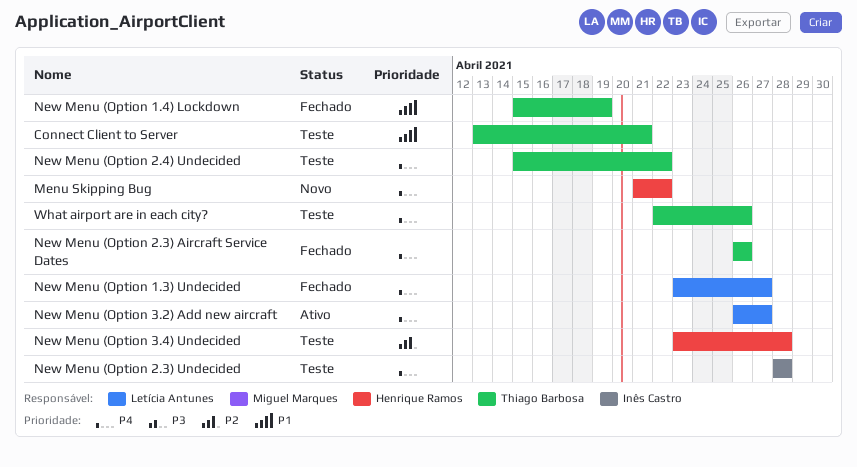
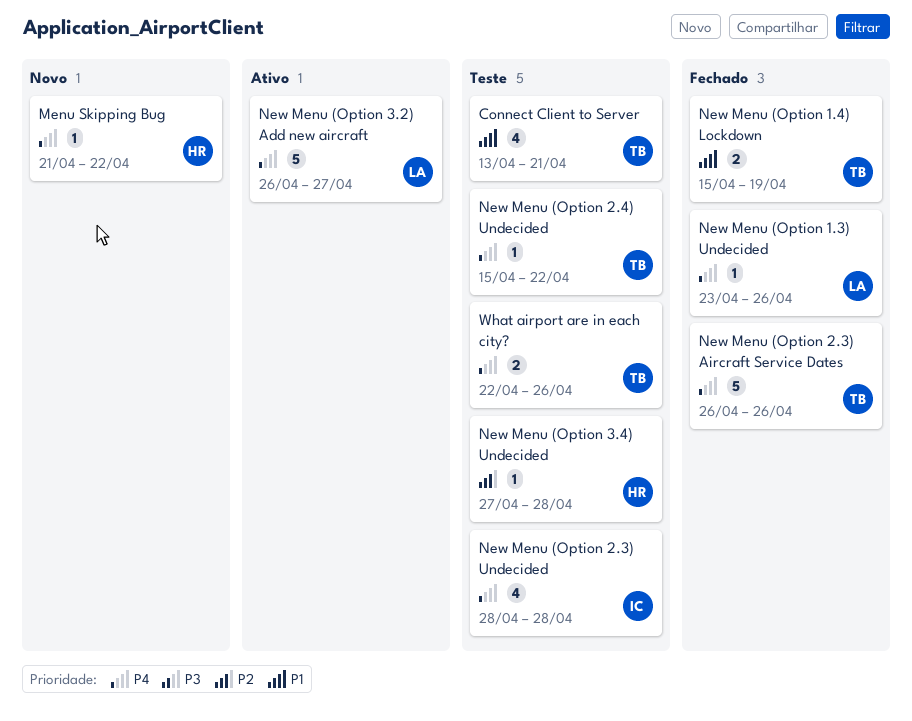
New Menu (Option 1.3) Undecided, due: Apr 27 -> Apr 26
New Menu (Option 3.4) Undecided, start: Apr 23 -> Apr 27

